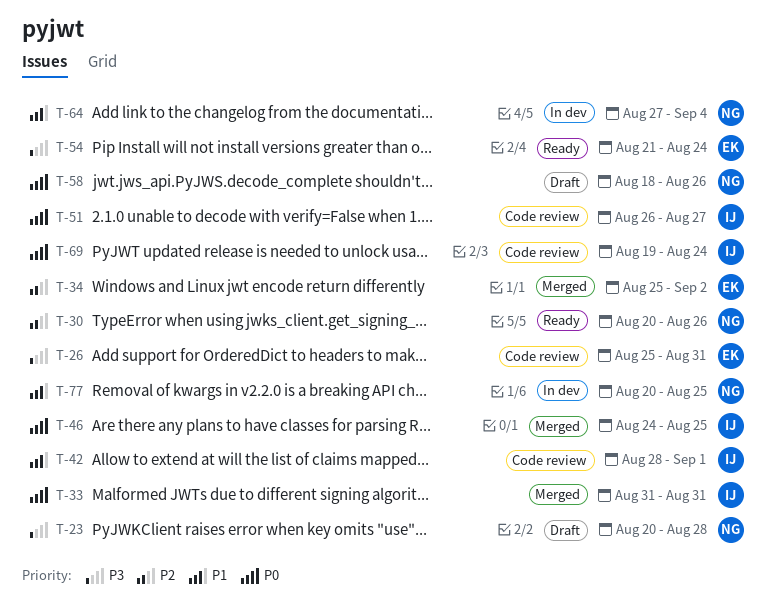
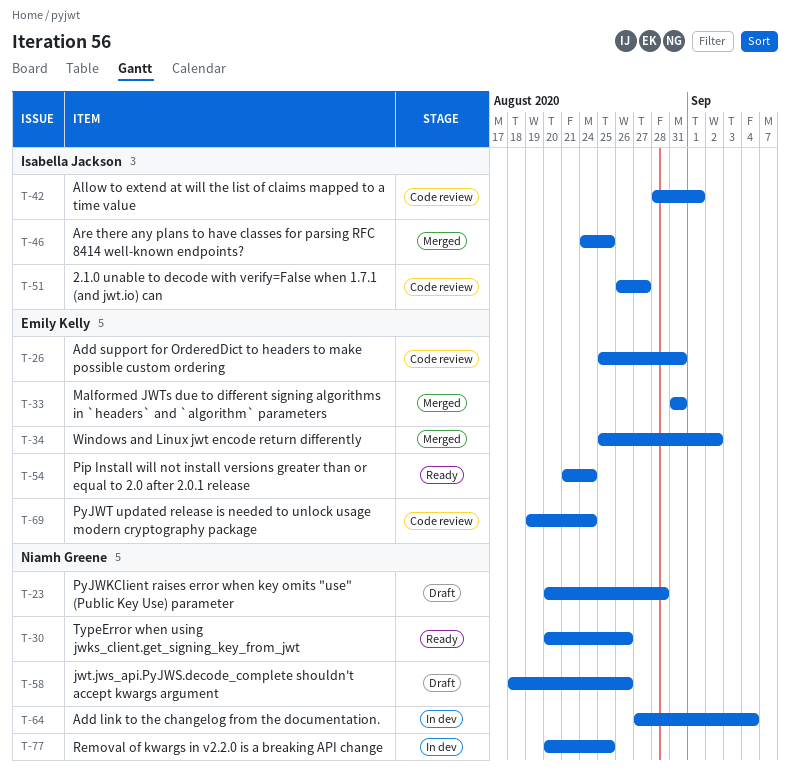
T-33, owner: Isabella Jackson -> Emily Kelly
T-69, owner: Isabella Jackson -> Emily Kelly

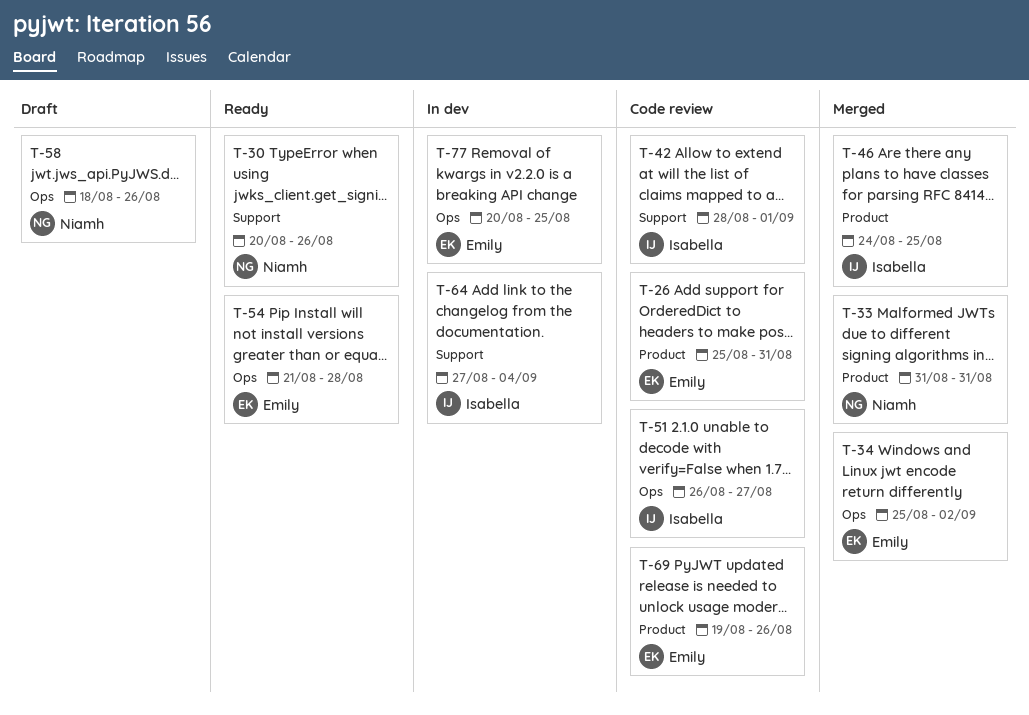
T-23: present -> none
T-33, owner: Emily Kelly -> Niamh Greene
T-54, due: Aug 24 -> Aug 28
T-64, owner: Niamh Greene -> Isabella Jackson
T-69, due: Aug 24 -> Aug 26
T-77, owner: Niamh Greene -> Emily Kelly

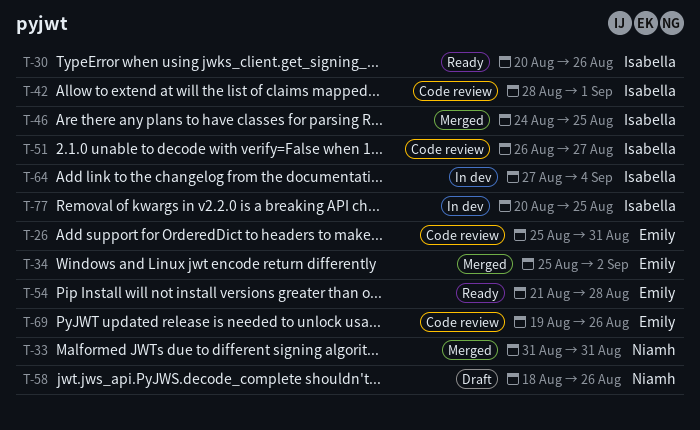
T-30, owner: Niamh -> Isabella
T-77, owner: Emily -> Isabella

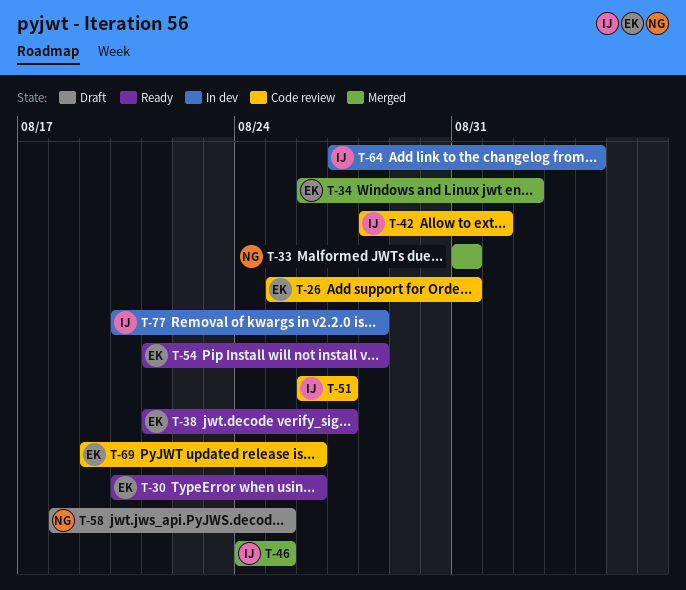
T-30, owner: Isabella -> Emily
T-34, start: Aug 25 -> Aug 26
T-38: none -> present
T-58, due: Aug 26 -> Aug 25
T-77, due: Aug 25 -> Aug 28

